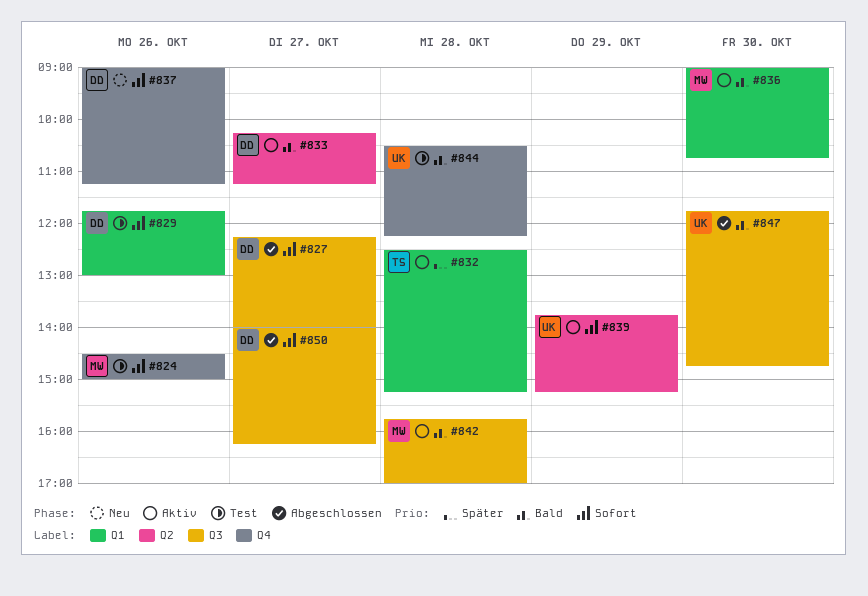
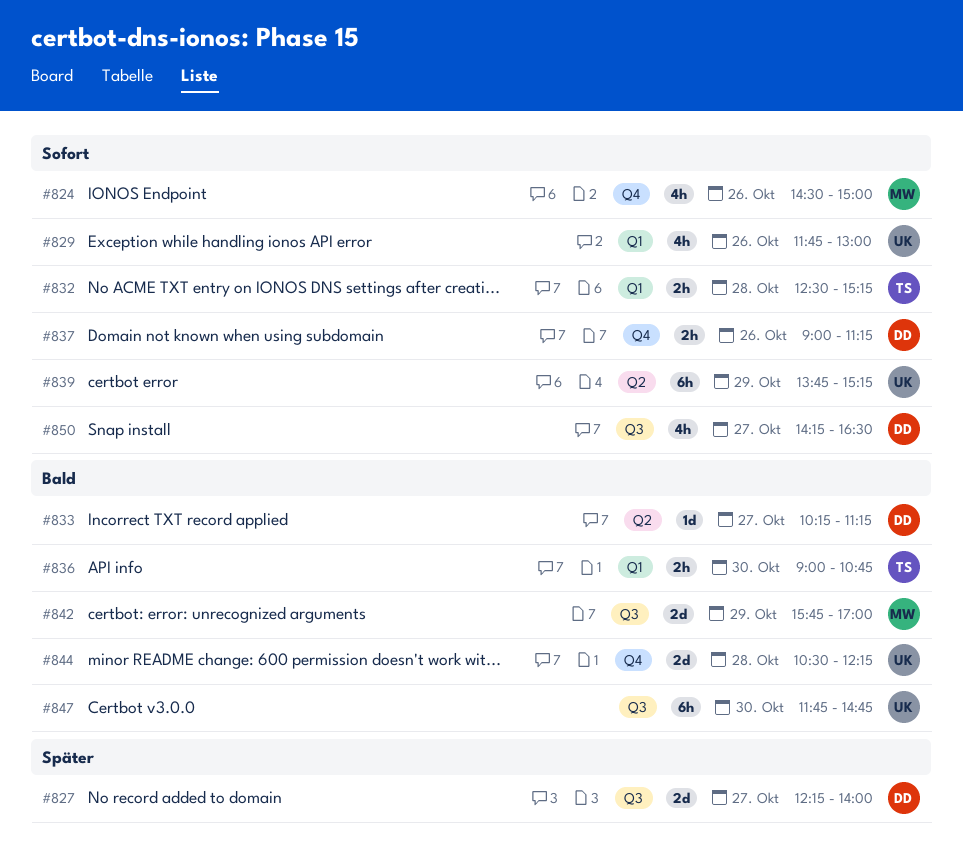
#827, priority: Sofort -> Später
#829, owner: DD -> UK
#832, priority: Später -> Sofort
#836, owner: MW -> TS
#842, day: Oct 28 -> Oct 29
#850, begins: 14:00 -> 14:15
#850, ends: 16:15 -> 16:30

